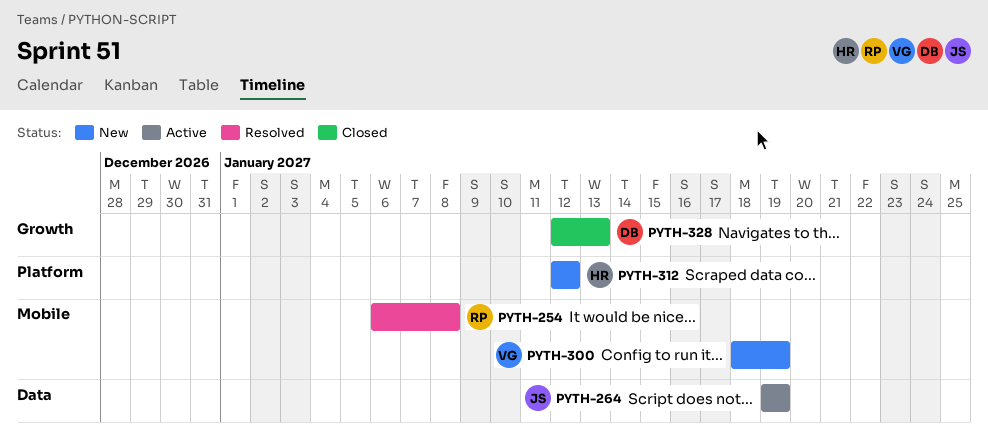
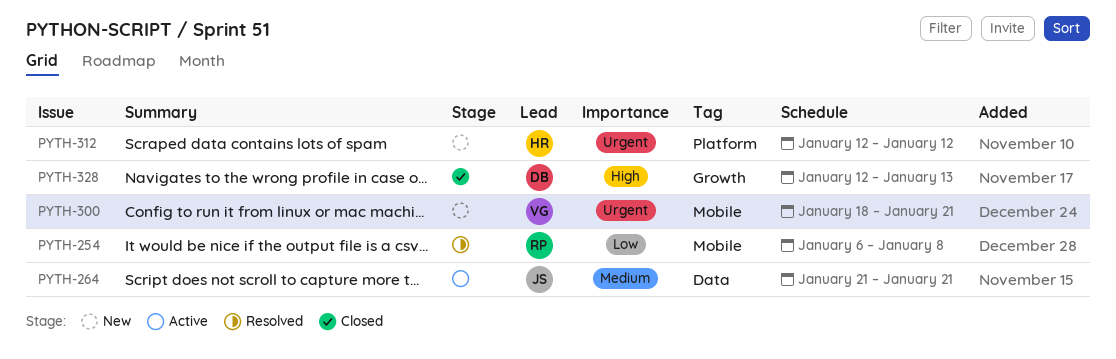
PYTH-264, start: Jan 19 -> Jan 21
PYTH-264, due: Jan 19 -> Jan 21
PYTH-300, due: Jan 19 -> Jan 21

